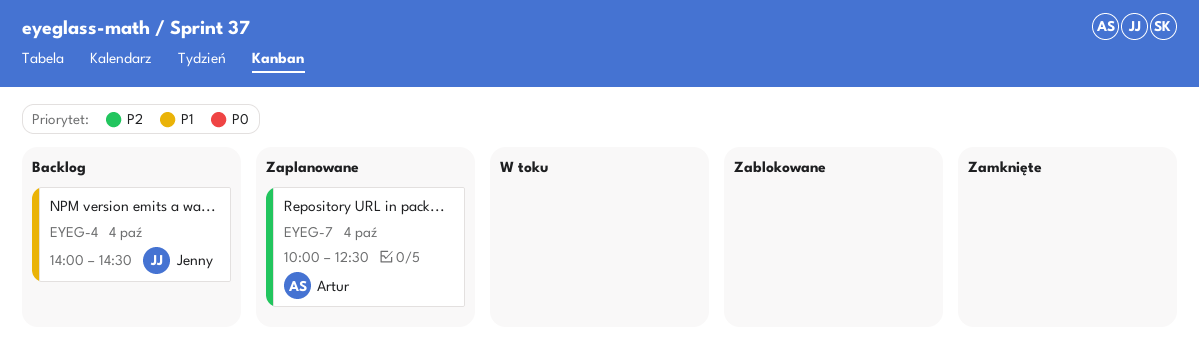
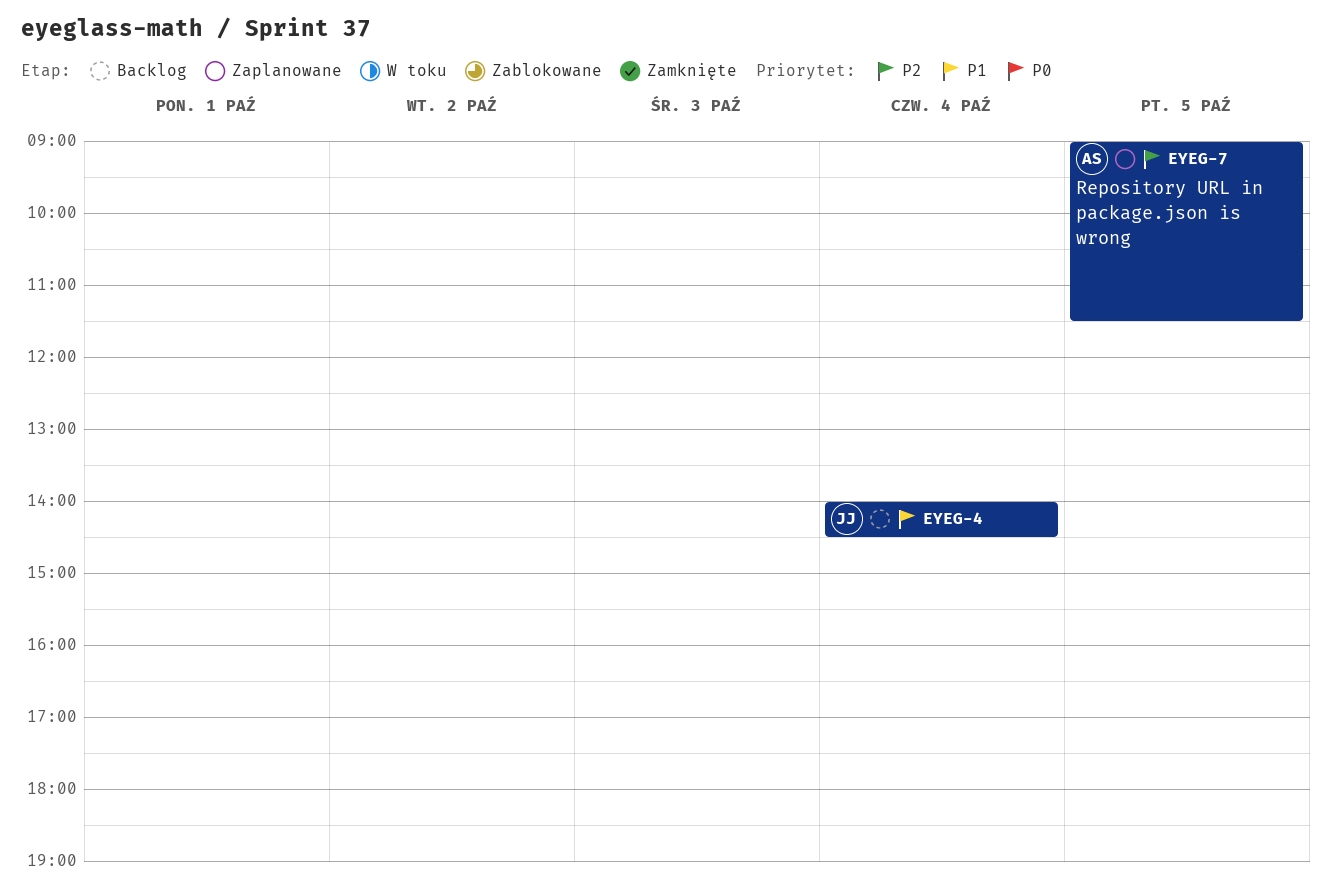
EYEG-7, day: Oct 4 -> Oct 5
EYEG-7, begins: 10:00 -> 09:00
EYEG-7, ends: 12:30 -> 11:30

